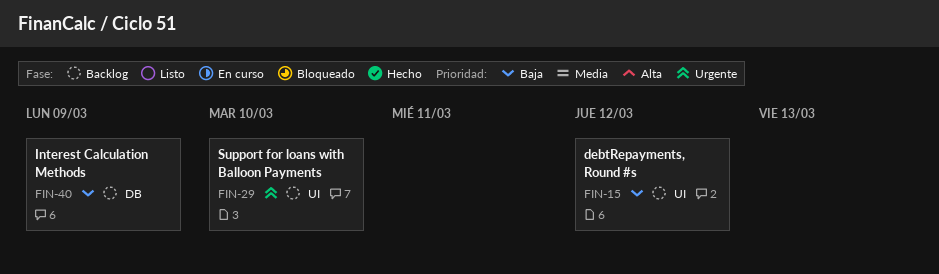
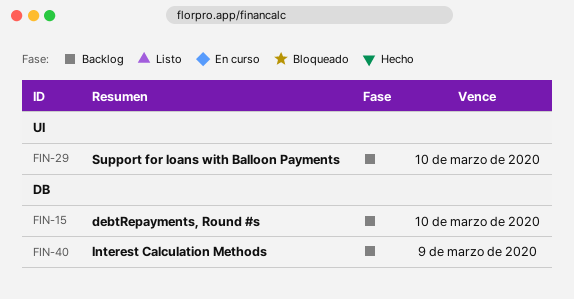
FIN-15, label: UI -> DB
FIN-15, due: Mar 12 -> Mar 10

